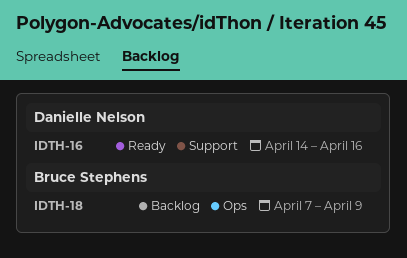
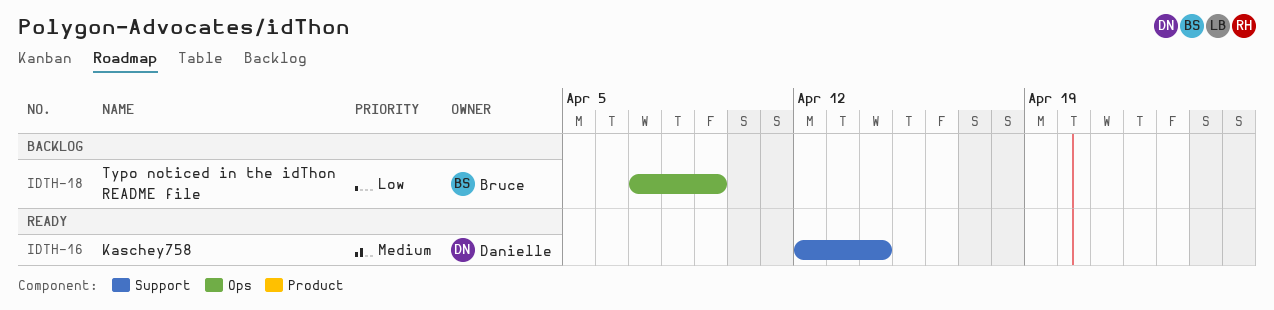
IDTH-16, start: Apr 14 -> Apr 12
IDTH-16, due: Apr 16 -> Apr 14

